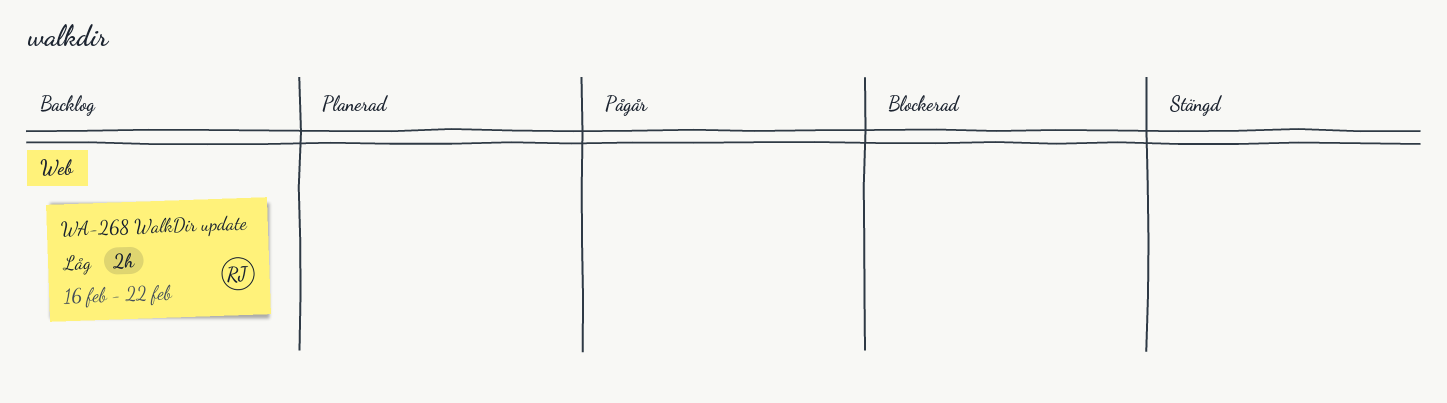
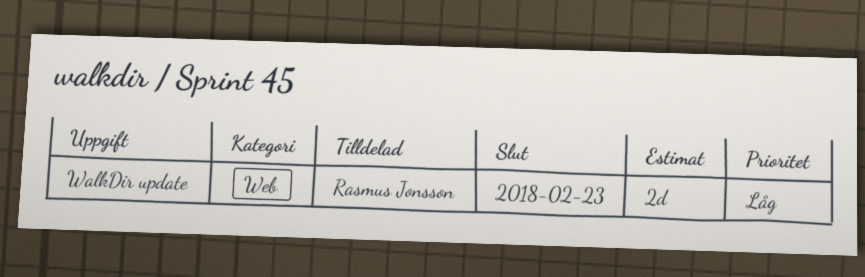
WalkDir update, estimate: 2h -> 2d
WalkDir update, due: Feb 22 -> Feb 23

